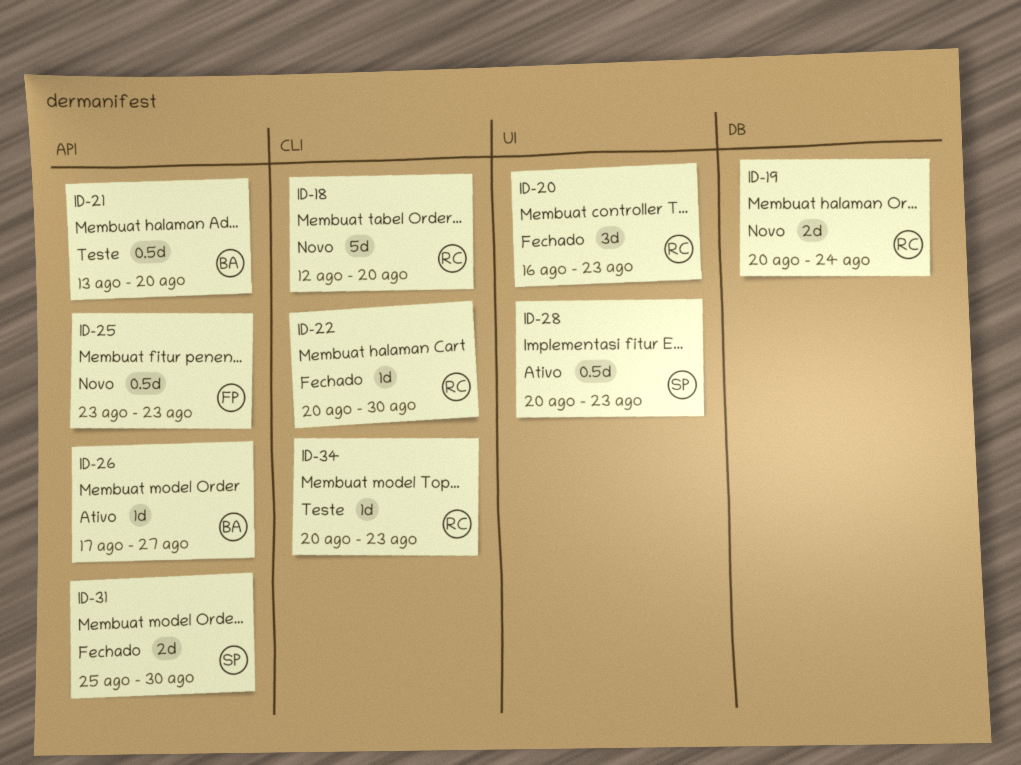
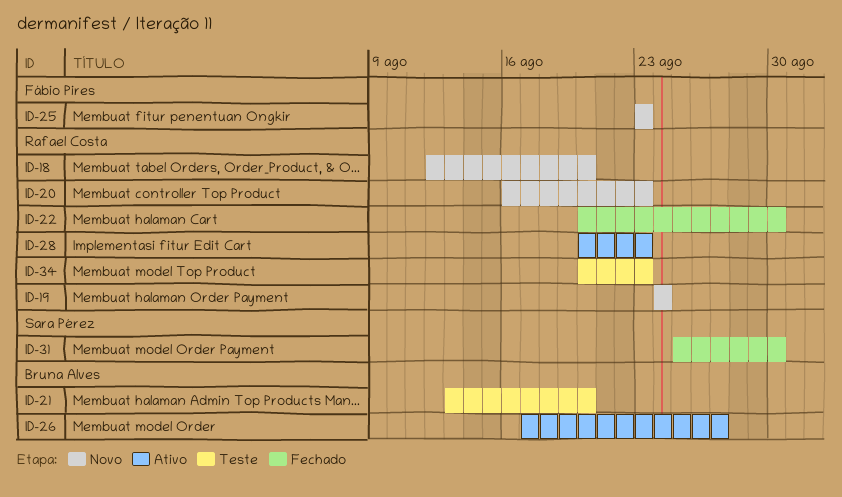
ID-19, start: Aug 20 -> Aug 24
ID-20, status: Fechado -> Novo
ID-28, owner: Sara Pérez -> Rafael Costa

